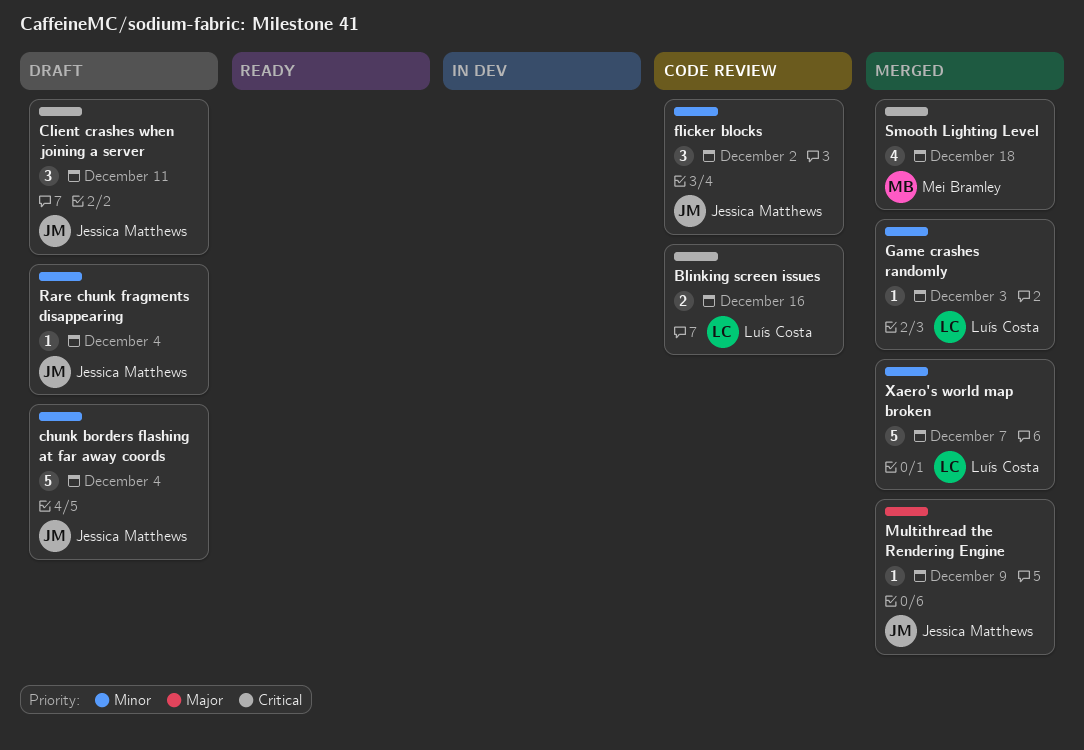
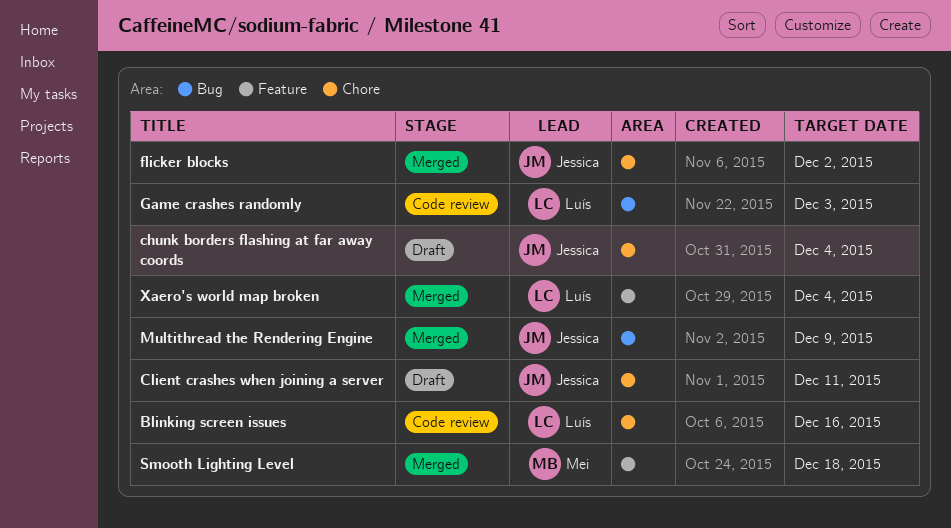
flicker blocks, status: Code review -> Merged
Game crashes randomly, status: Merged -> Code review
Rare chunk fragments disappearing: present -> none
Xaero's world map broken, due: Dec 7 -> Dec 4

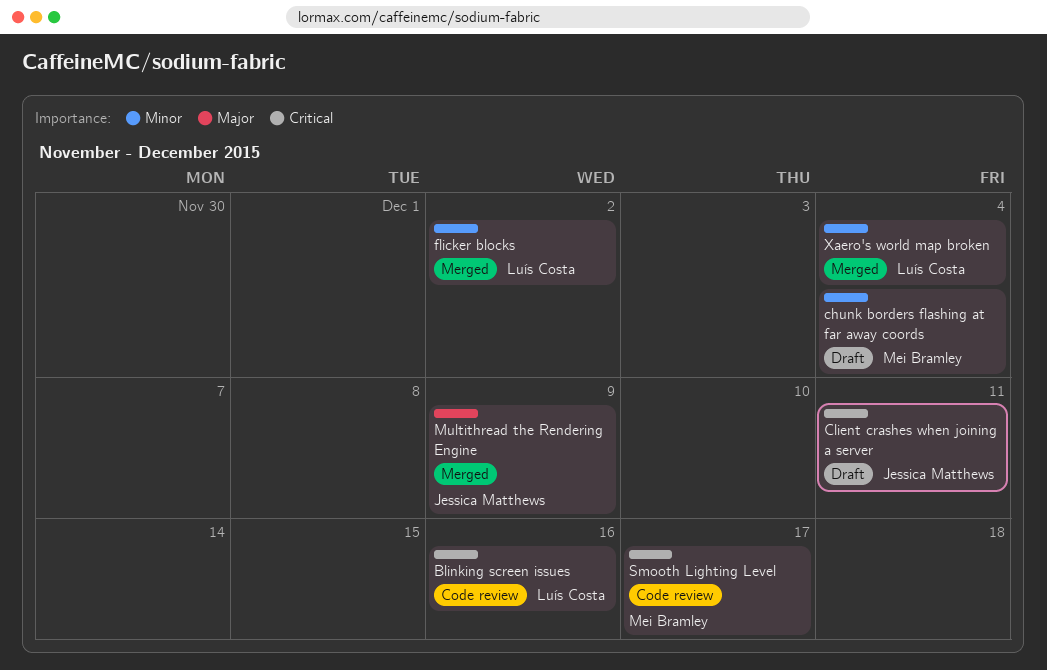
chunk borders flashing at far away coords, owner: Jessica Matthews -> Mei Bramley
flicker blocks, owner: Jessica Matthews -> Luís Costa
Game crashes randomly: present -> none
Smooth Lighting Level, status: Merged -> Code review
Smooth Lighting Level, due: Dec 18 -> Dec 17

